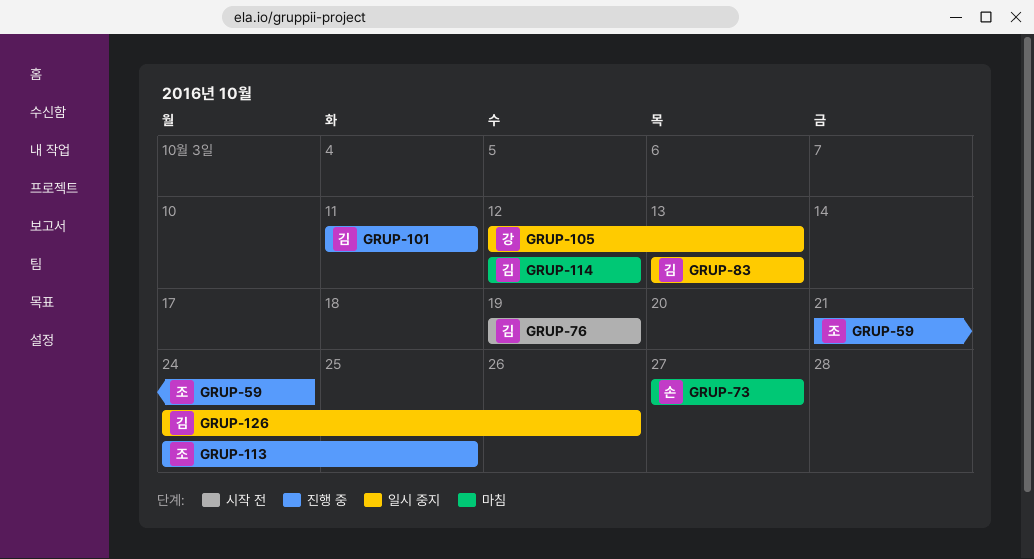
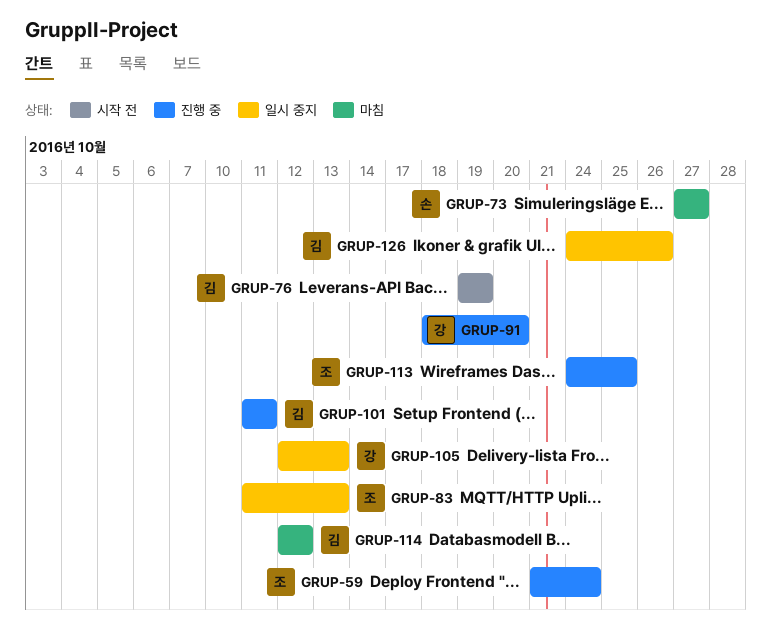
GRUP-83, owner: 김 -> 조
GRUP-83, start: Oct 13 -> Oct 11
GRUP-91: none -> present

